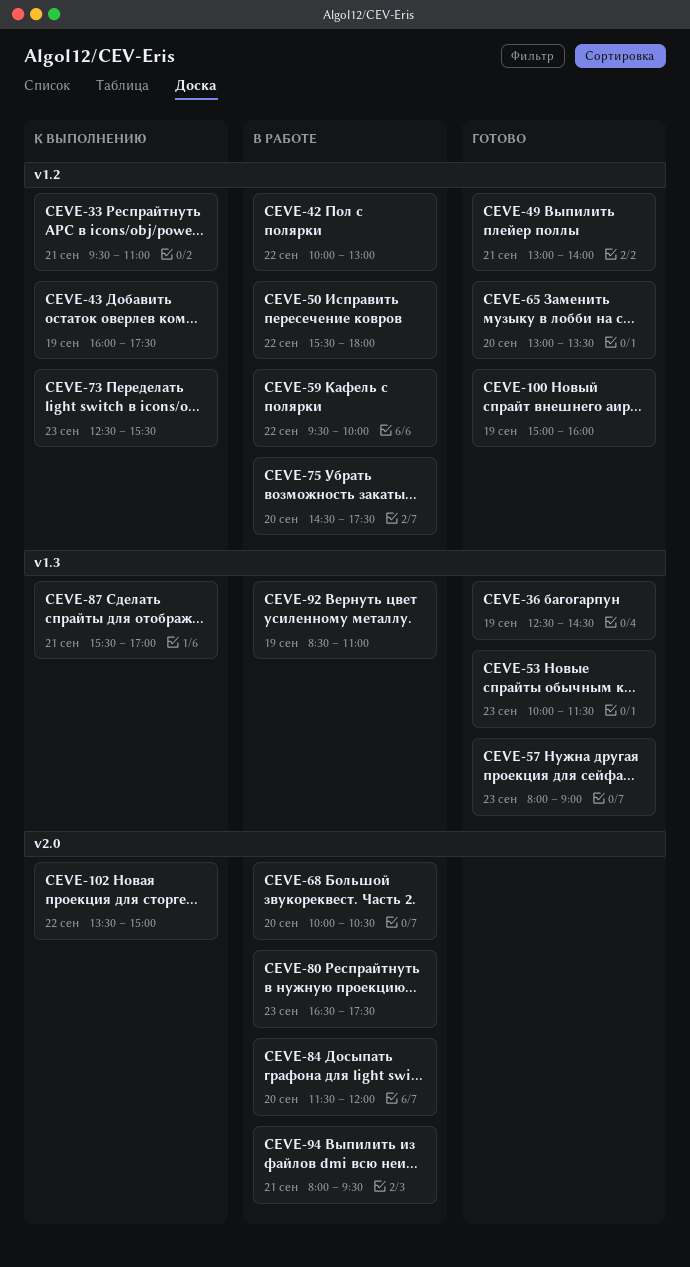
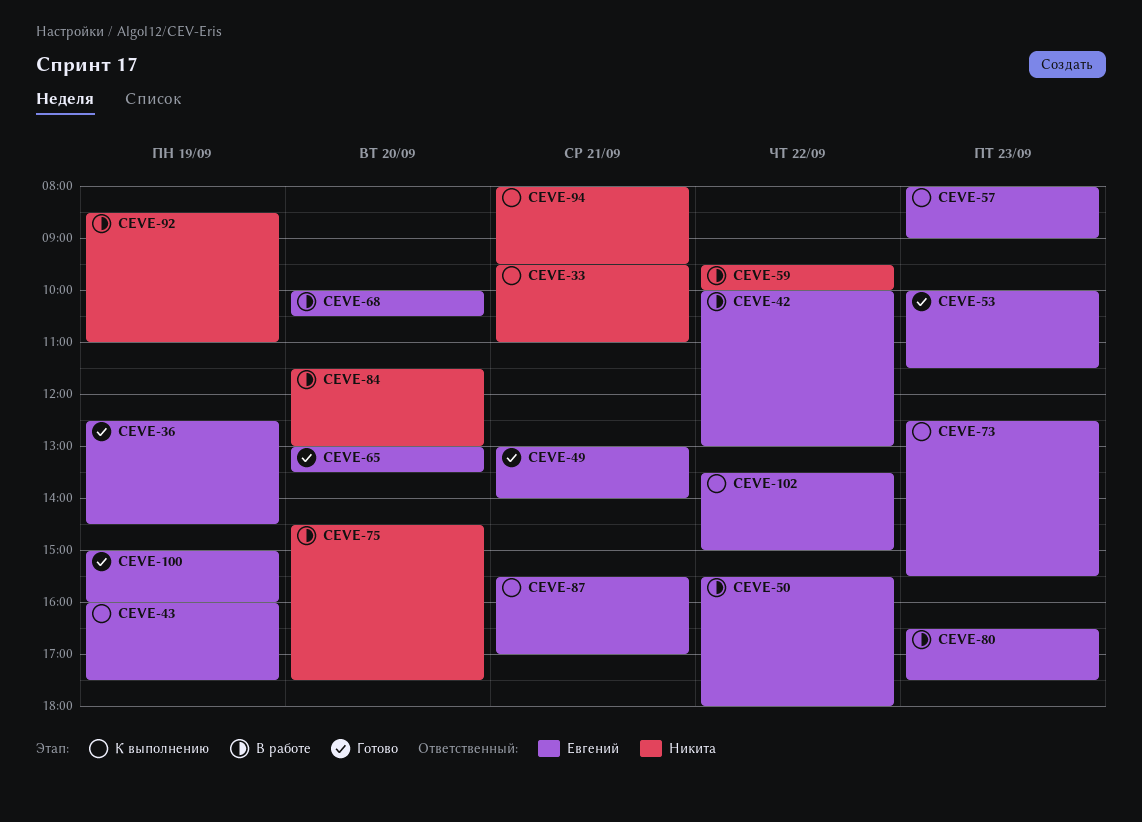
CEVE-57, status: Готово -> К выполнению
CEVE-84, ends: 12:00 -> 13:00
CEVE-94, status: В работе -> К выполнению

